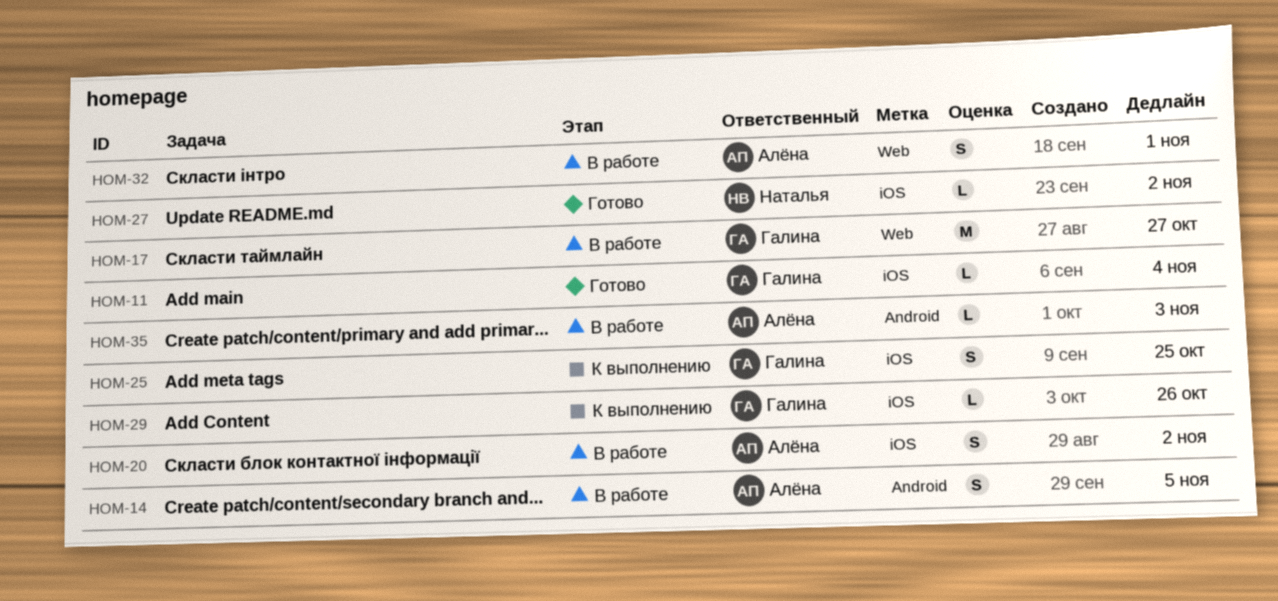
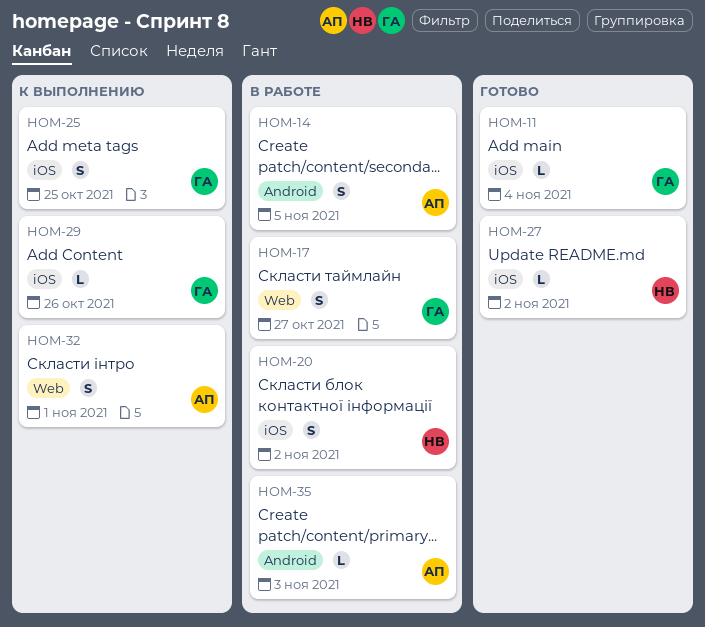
HOM-17, estimate: M -> S
HOM-20, owner: Алёна -> Наталья
HOM-32, status: В работе -> К выполнению

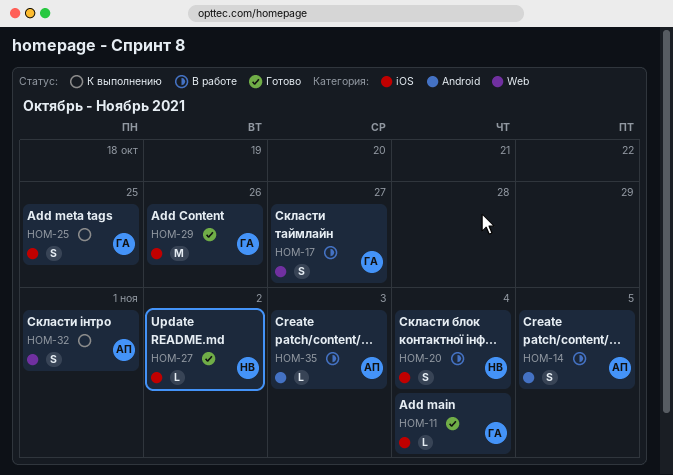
HOM-20, due: Nov 2 -> Nov 4
HOM-29, status: К выполнению -> Готово
HOM-29, estimate: L -> M

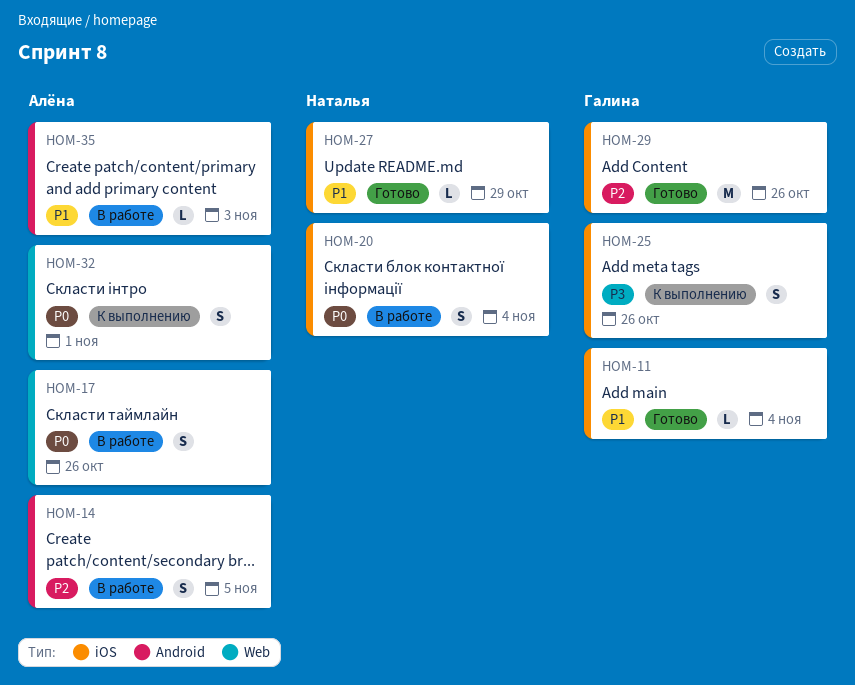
HOM-17, owner: Галина -> Алёна
HOM-17, due: Oct 27 -> Oct 26
HOM-25, due: Oct 25 -> Oct 26
HOM-27, due: Nov 2 -> Oct 29

